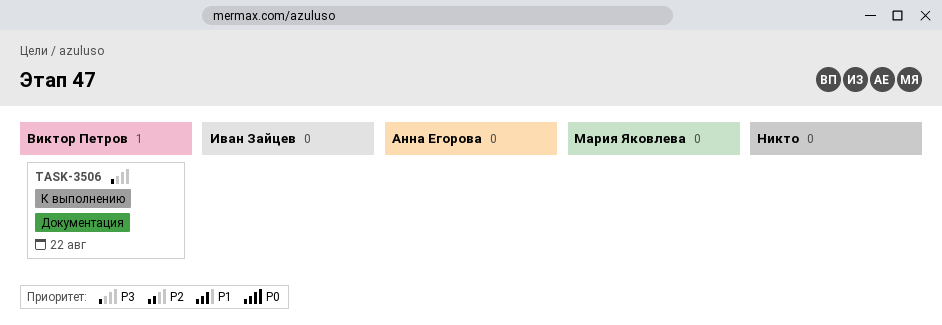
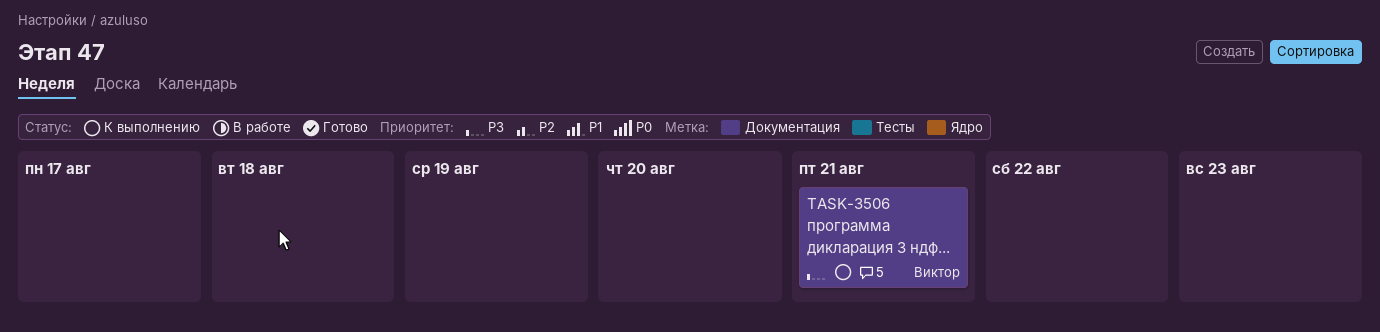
TASK-3506, due: Aug 22 -> Aug 21

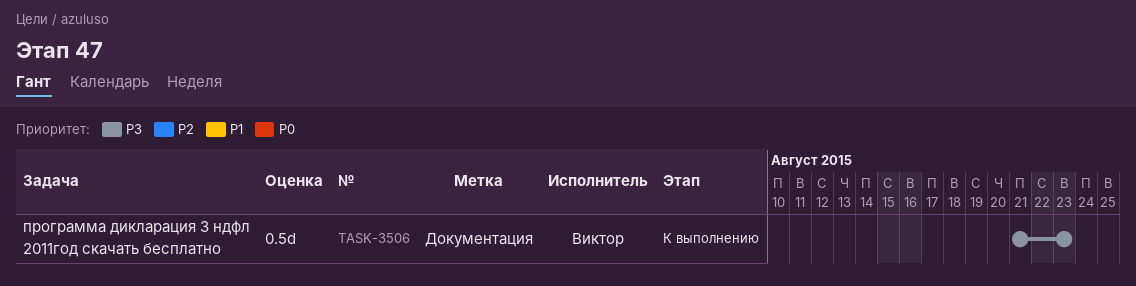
TASK-3506, due: Aug 21 -> Aug 23

